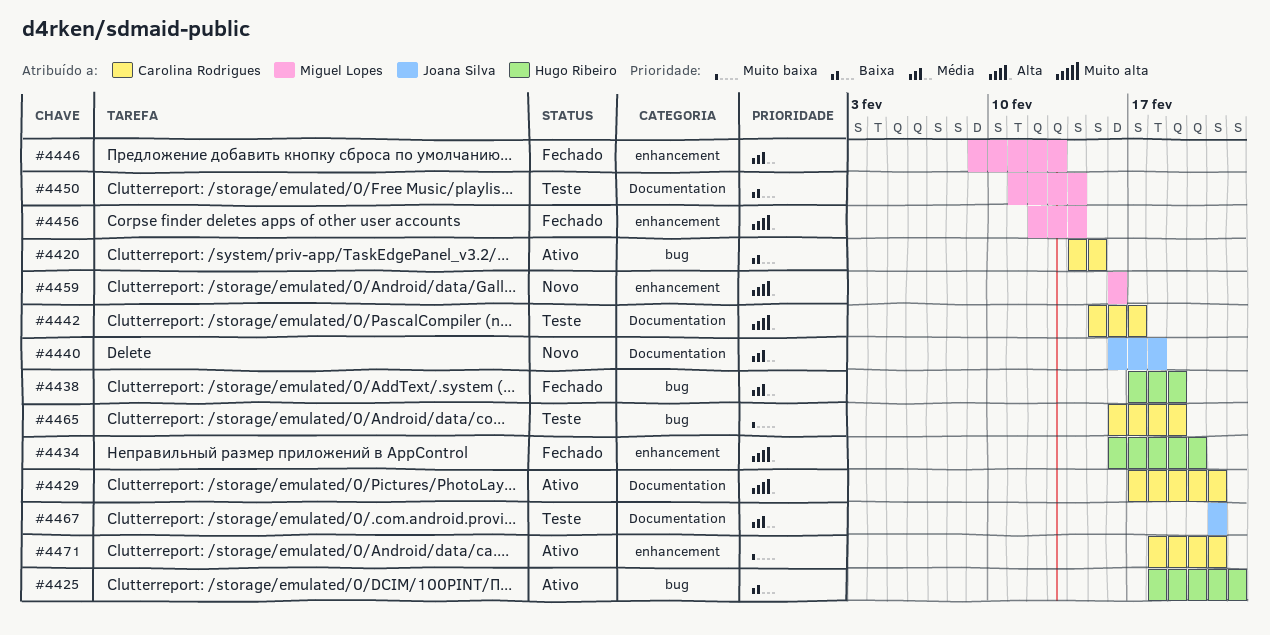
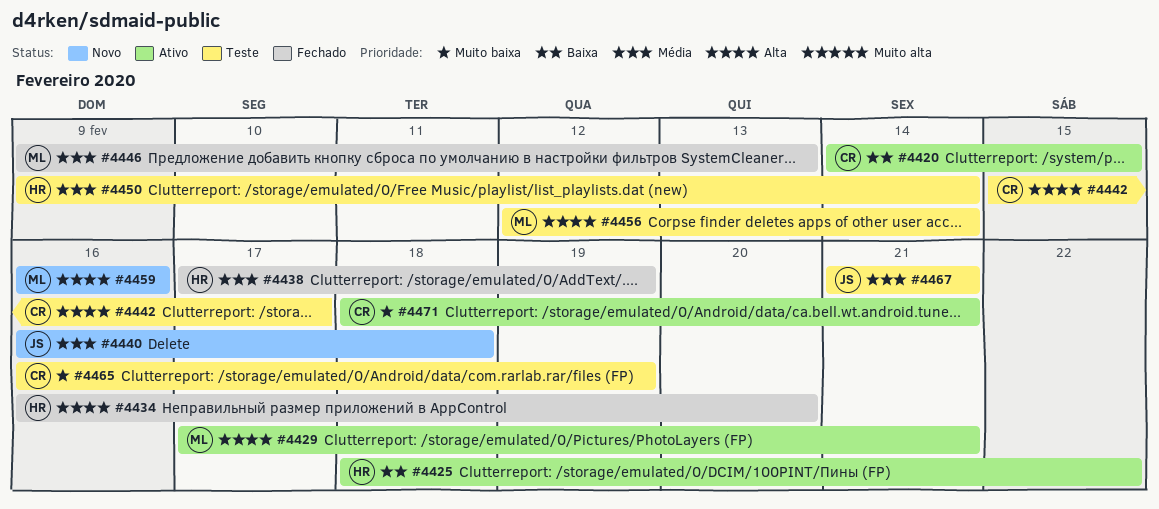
#4429, owner: Carolina Rodrigues -> Miguel Lopes
#4450, owner: Miguel Lopes -> Hugo Ribeiro
#4450, priority: Baixa -> Média
#4450, start: Feb 11 -> Feb 9
#4456, status: Fechado -> Teste

